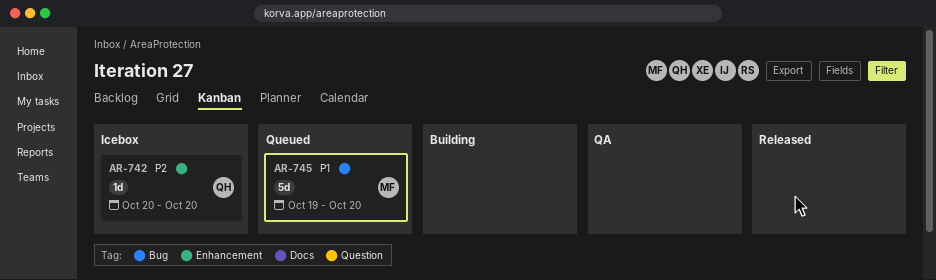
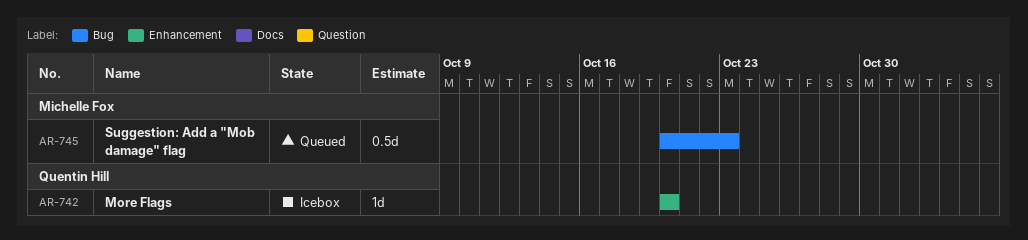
AR-745, estimate: 5d -> 0.5d
AR-745, start: Oct 19 -> Oct 20
AR-745, due: Oct 20 -> Oct 23

